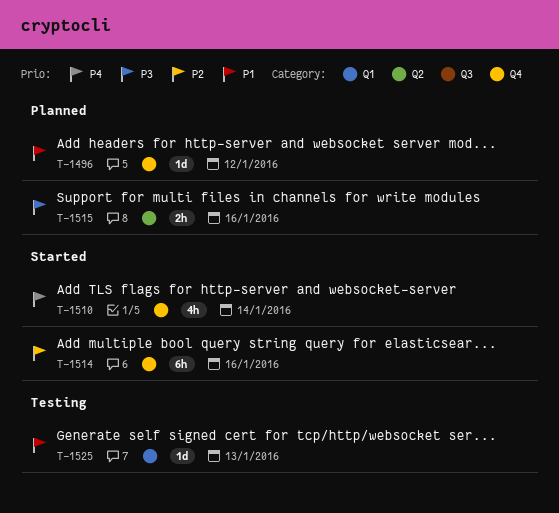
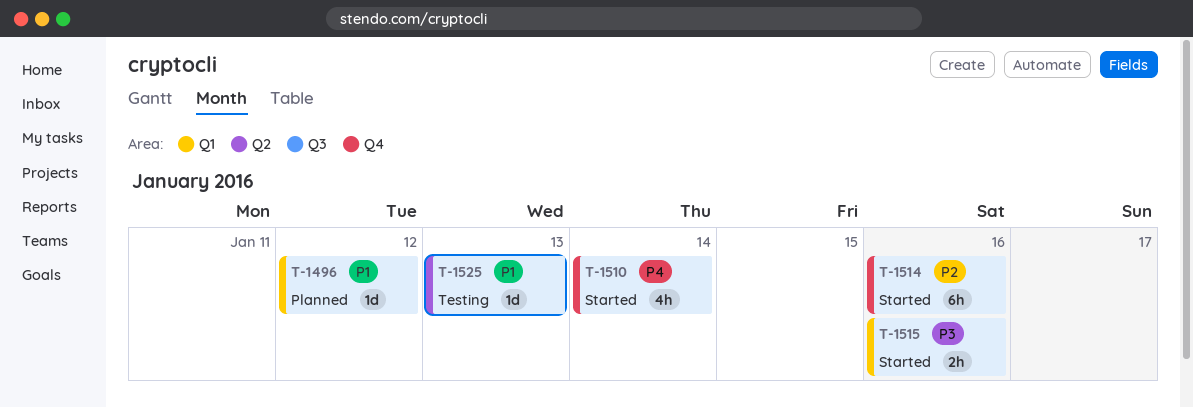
T-1496, label: Q4 -> Q1
T-1515, status: Planned -> Started
T-1515, label: Q2 -> Q1
T-1525, label: Q1 -> Q2

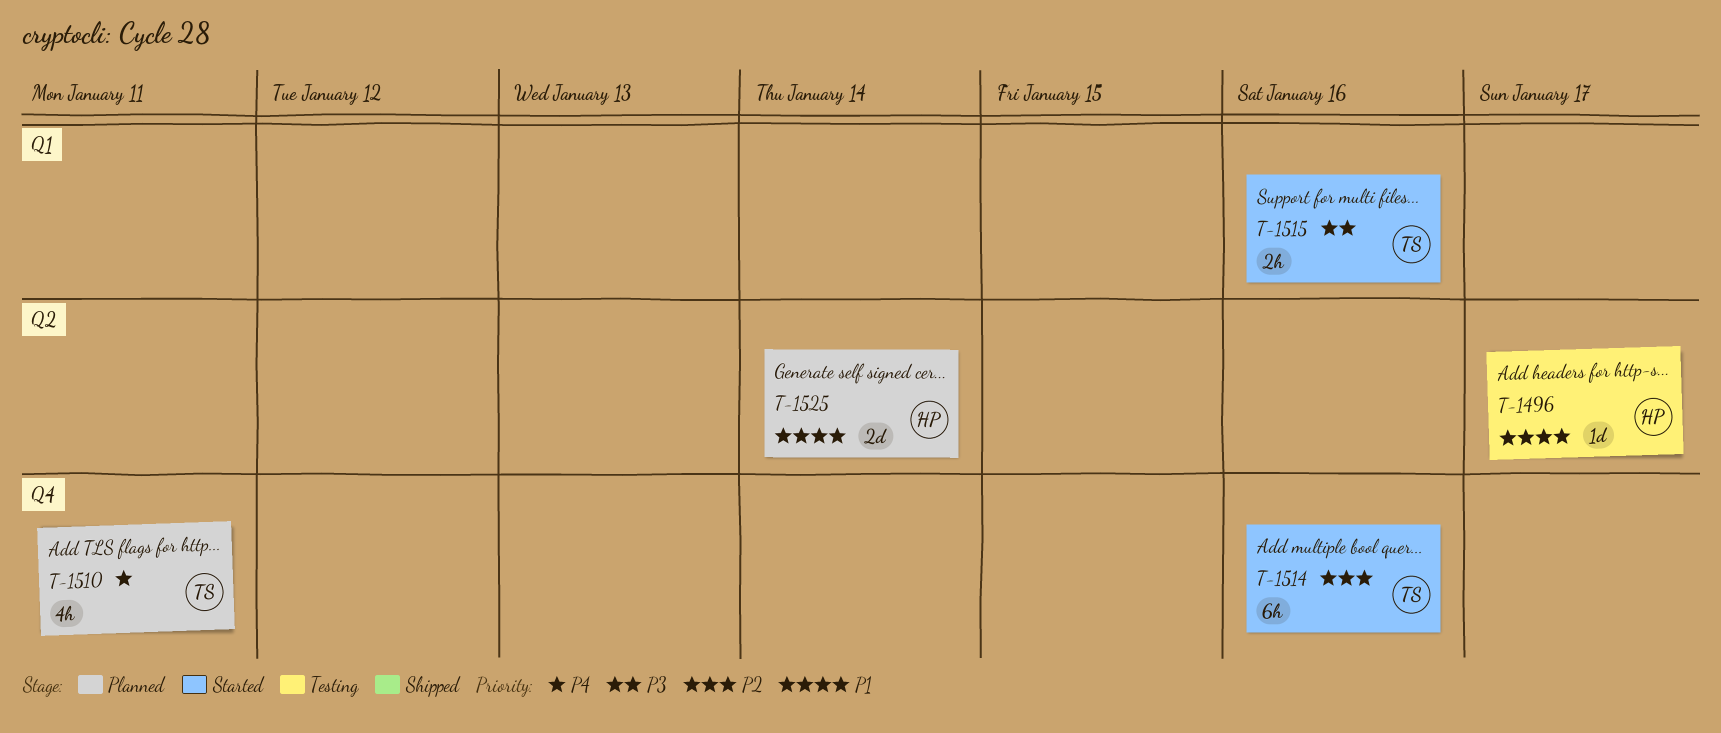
T-1496, status: Planned -> Testing
T-1496, label: Q1 -> Q2
T-1496, due: Jan 12 -> Jan 17
T-1510, status: Started -> Planned
T-1510, due: Jan 14 -> Jan 11
T-1525, status: Testing -> Planned
T-1525, estimate: 1d -> 2d
T-1525, due: Jan 13 -> Jan 14

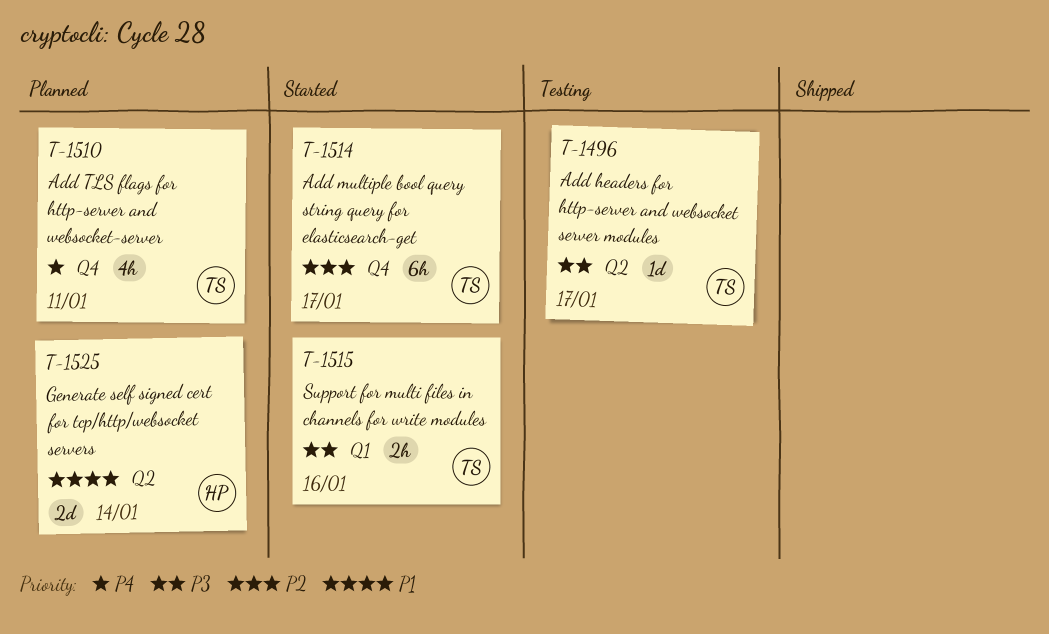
T-1496, owner: HP -> TS
T-1496, priority: P1 -> P3
T-1514, due: Jan 16 -> Jan 17

